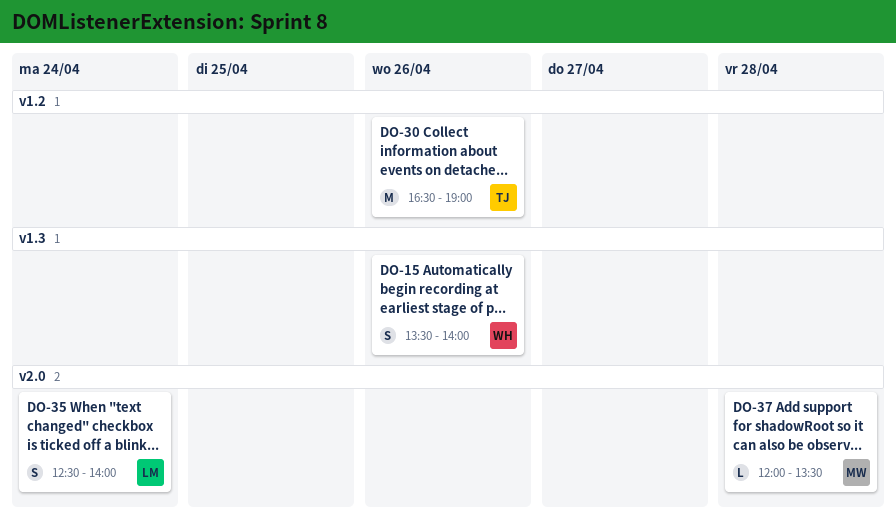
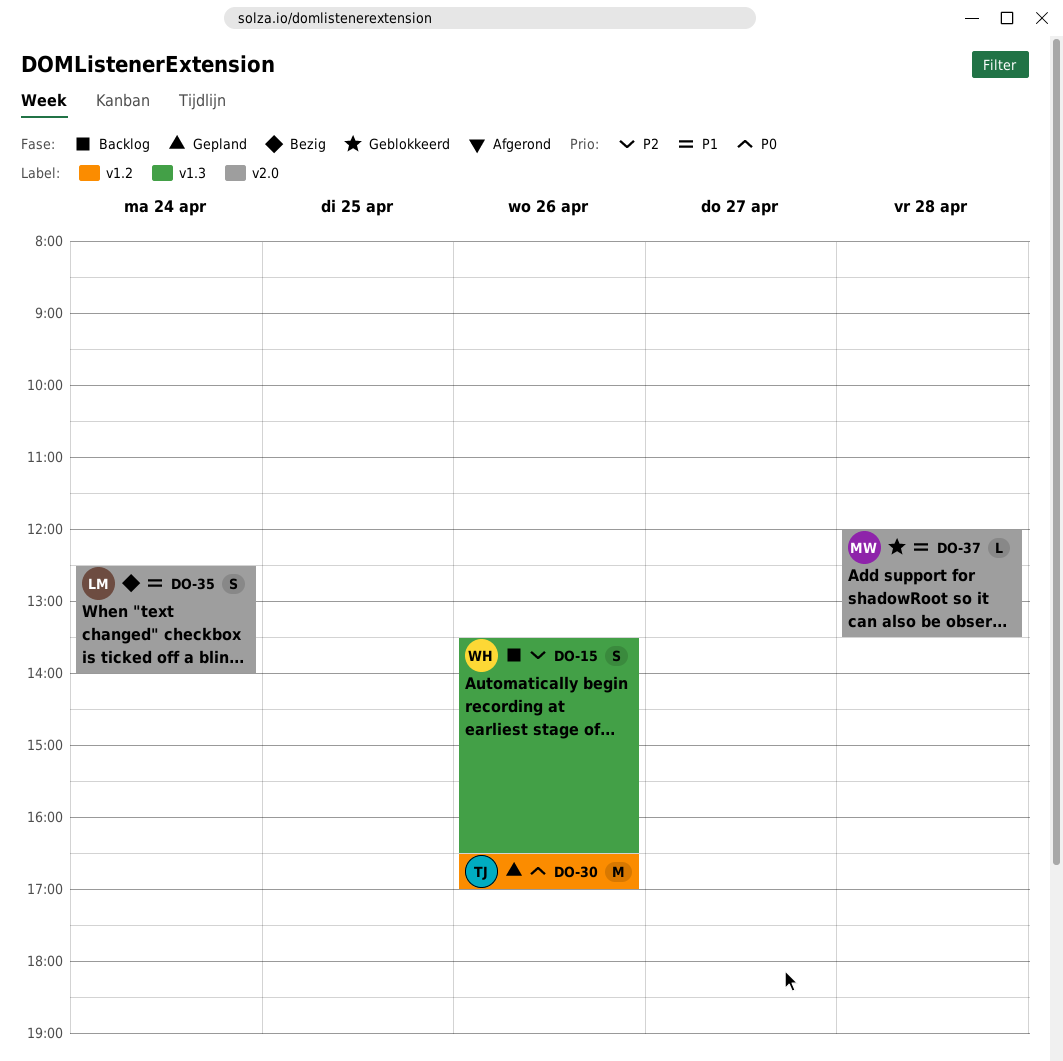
DO-15, ends: 14:00 -> 16:30
DO-30, ends: 19:00 -> 17:00

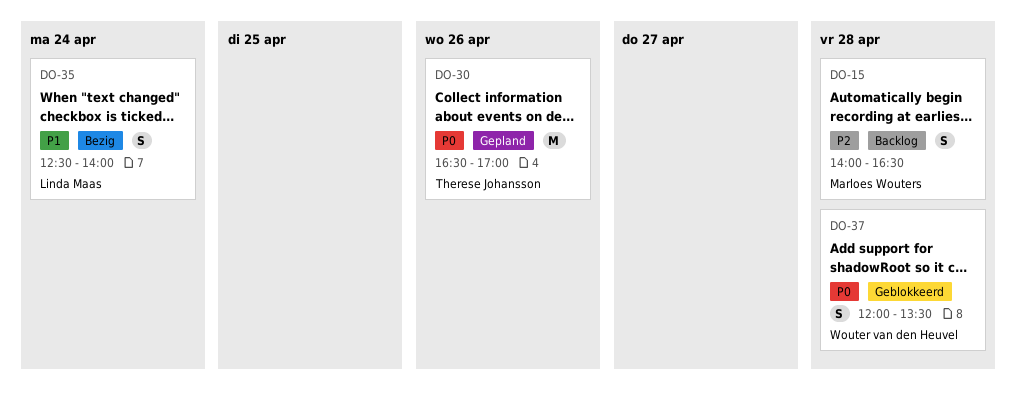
DO-15, owner: Wouter van den Heuvel -> Marloes Wouters
DO-15, day: Apr 26 -> Apr 28
DO-15, begins: 13:30 -> 14:00
DO-37, owner: Marloes Wouters -> Wouter van den Heuvel
DO-37, priority: P1 -> P0
DO-37, estimate: L -> S

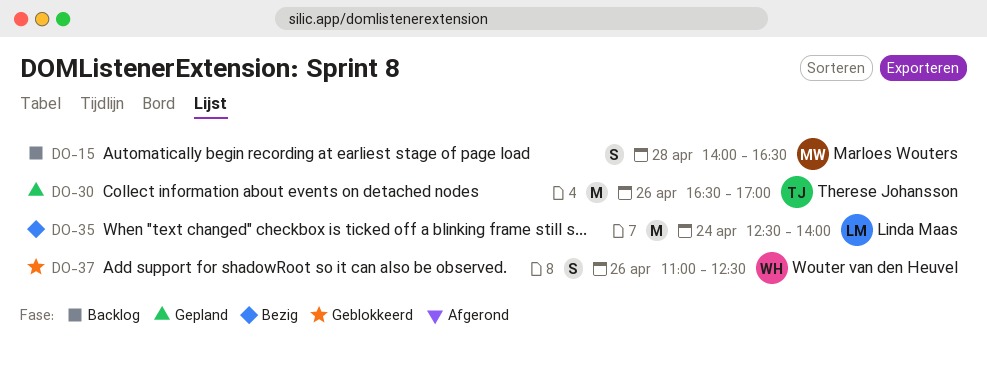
DO-35, estimate: S -> M
DO-37, day: Apr 28 -> Apr 26
DO-37, begins: 12:00 -> 11:00
DO-37, ends: 13:30 -> 12:30

